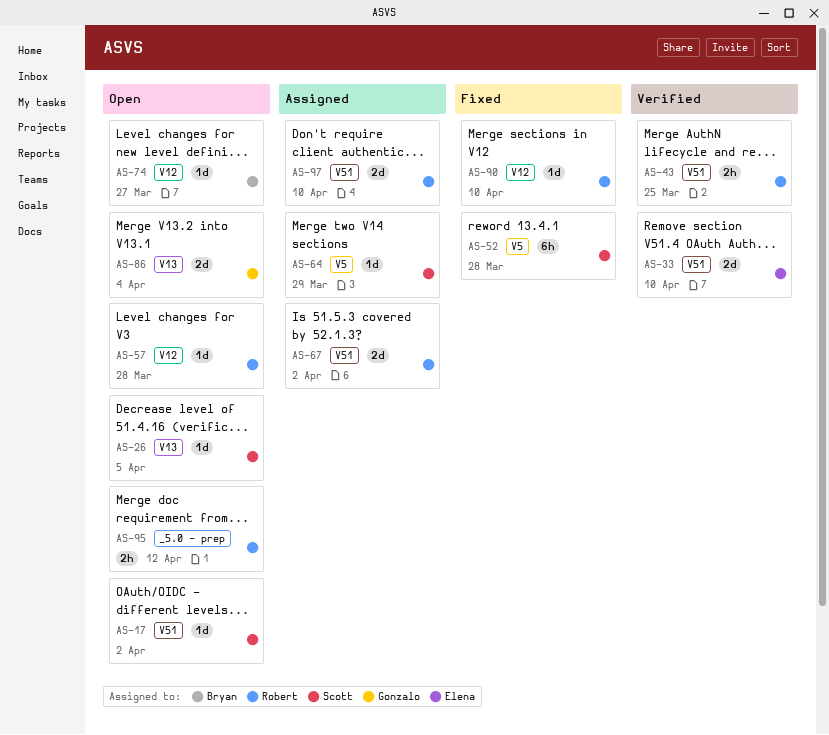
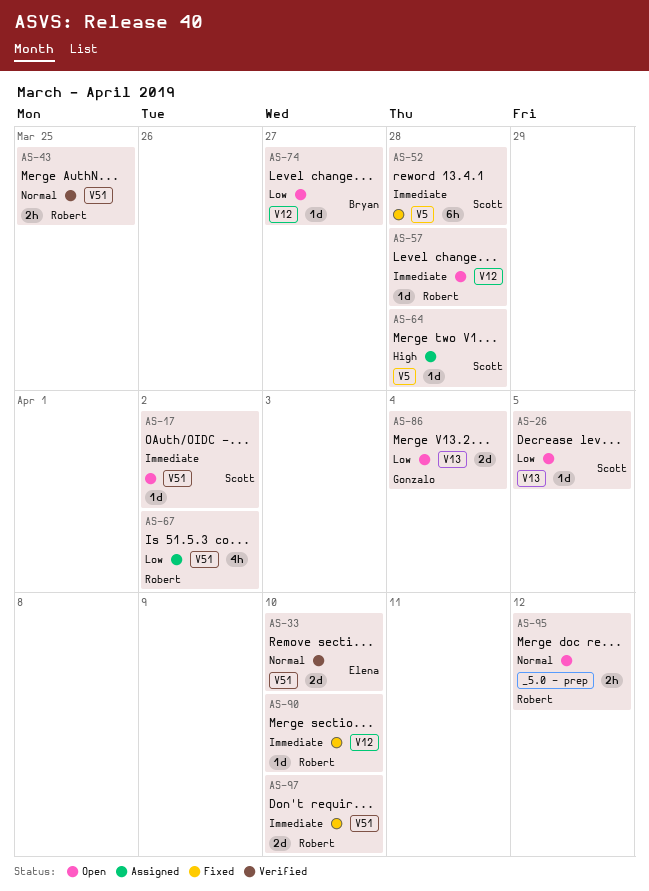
AS-64, due: Mar 29 -> Mar 28
AS-67, estimate: 2d -> 4h
AS-97, status: Assigned -> Fixed

